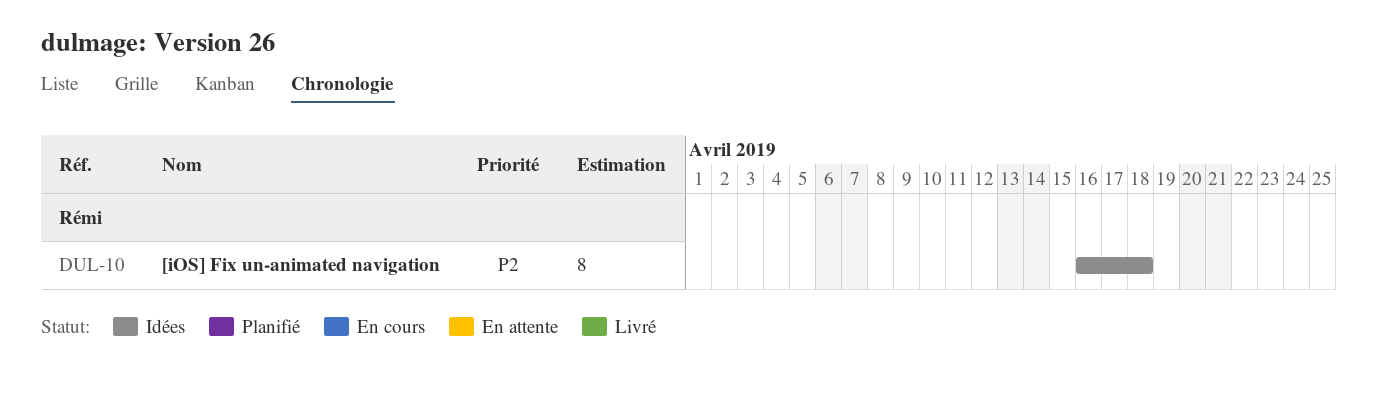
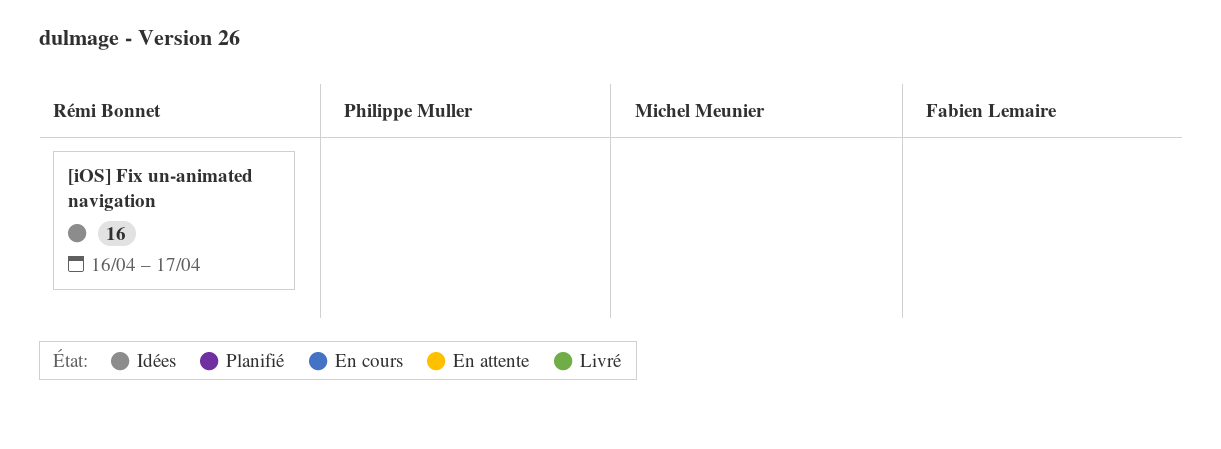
[iOS] Fix un-animated navigation, estimate: 8 -> 16
[iOS] Fix un-animated navigation, due: Apr 18 -> Apr 17

